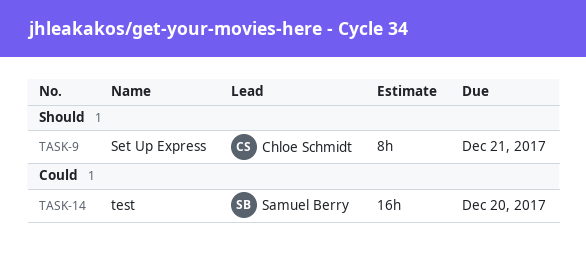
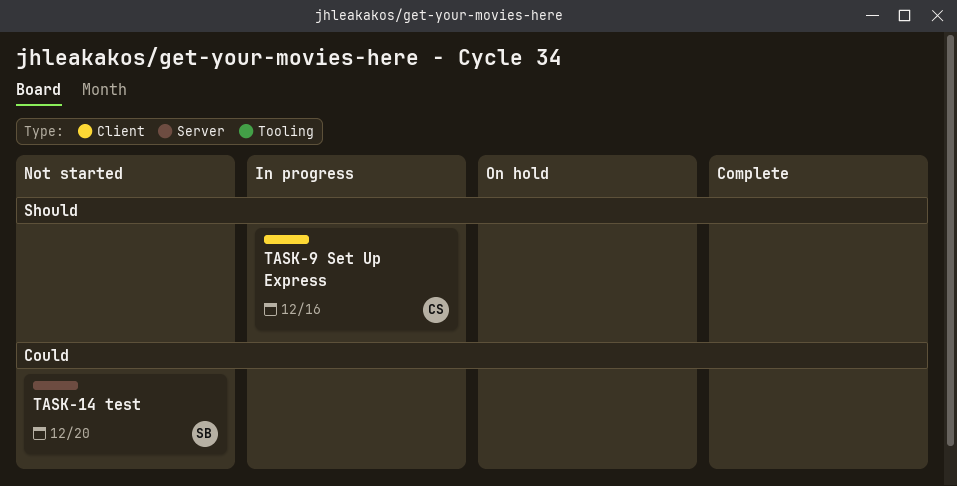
TASK-9, due: Dec 21 -> Dec 16

